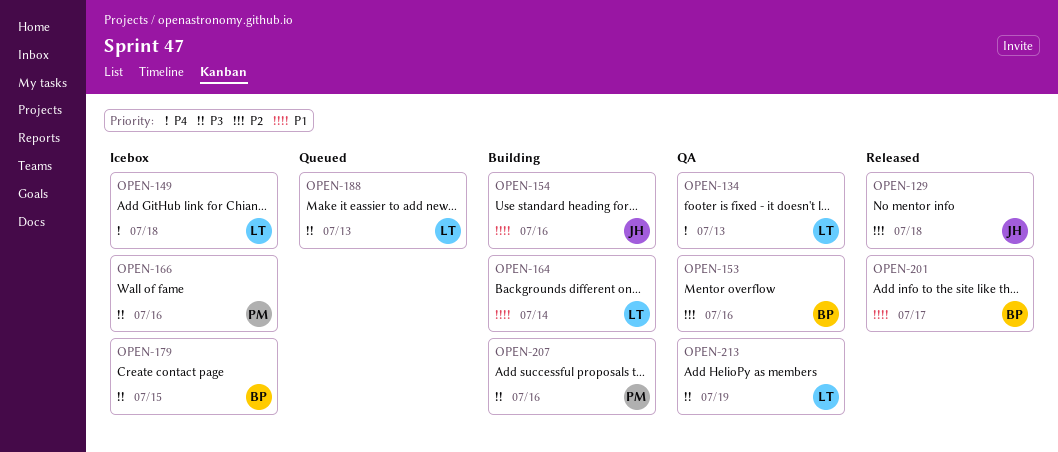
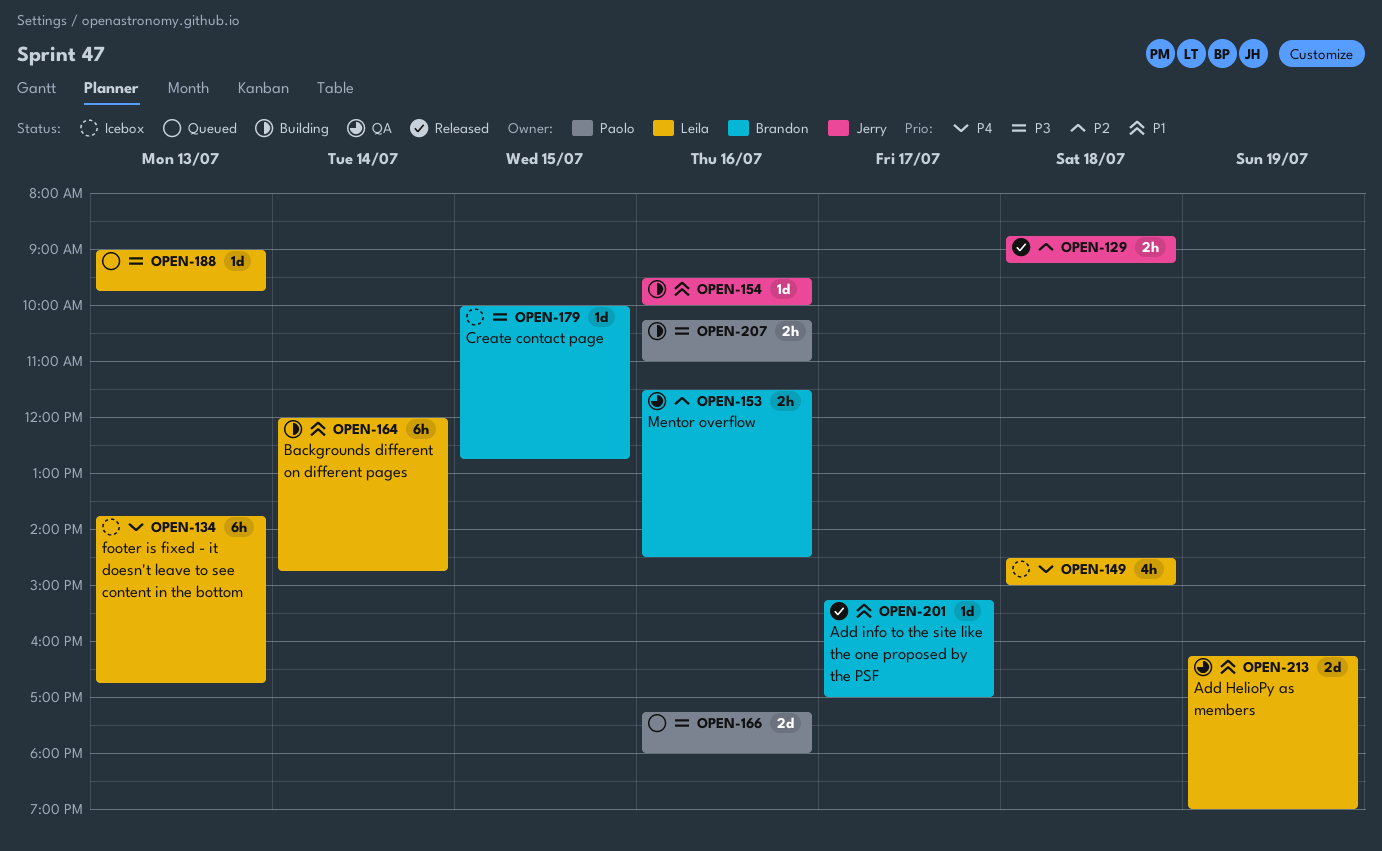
OPEN-134, status: QA -> Icebox
OPEN-166, status: Icebox -> Queued
OPEN-213, priority: P3 -> P1

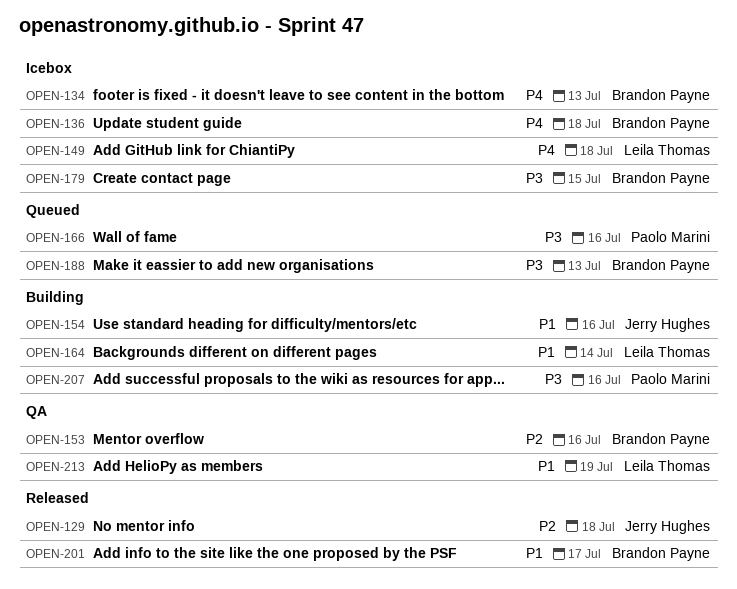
OPEN-134, owner: Leila Thomas -> Brandon Payne
OPEN-136: none -> present
OPEN-188, owner: Leila Thomas -> Brandon Payne

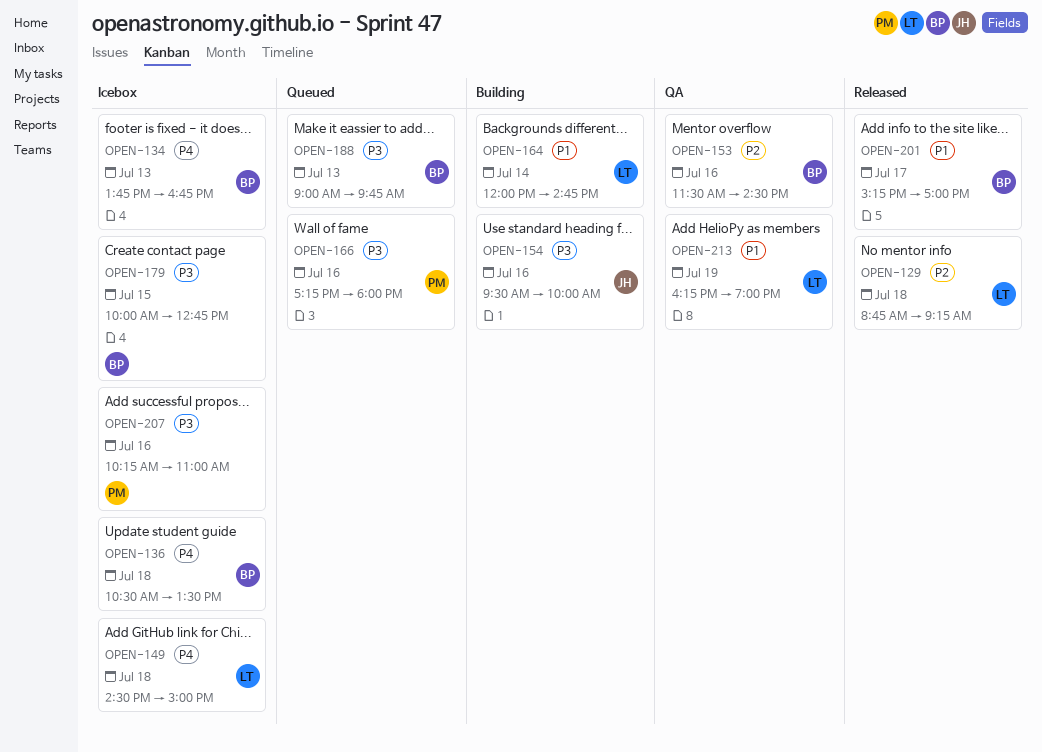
OPEN-129, owner: Jerry Hughes -> Leila Thomas
OPEN-154, priority: P1 -> P3
OPEN-207, status: Building -> Icebox

